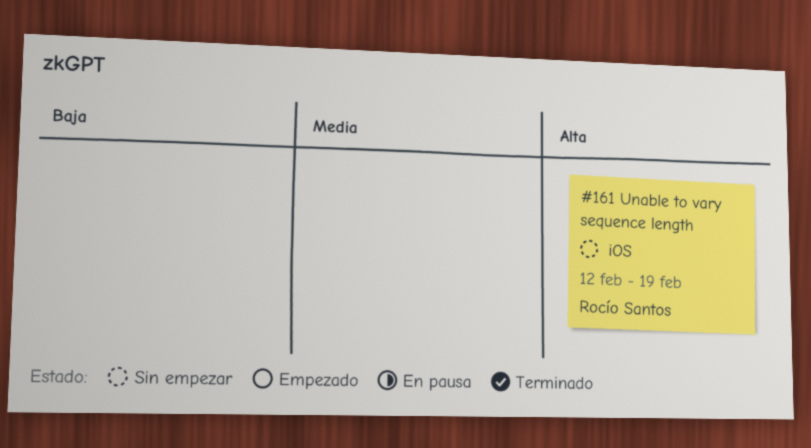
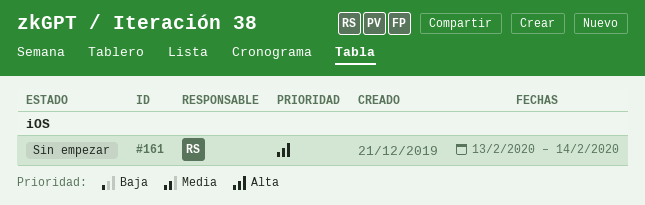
#161, start: Feb 12 -> Feb 13
#161, due: Feb 19 -> Feb 14

